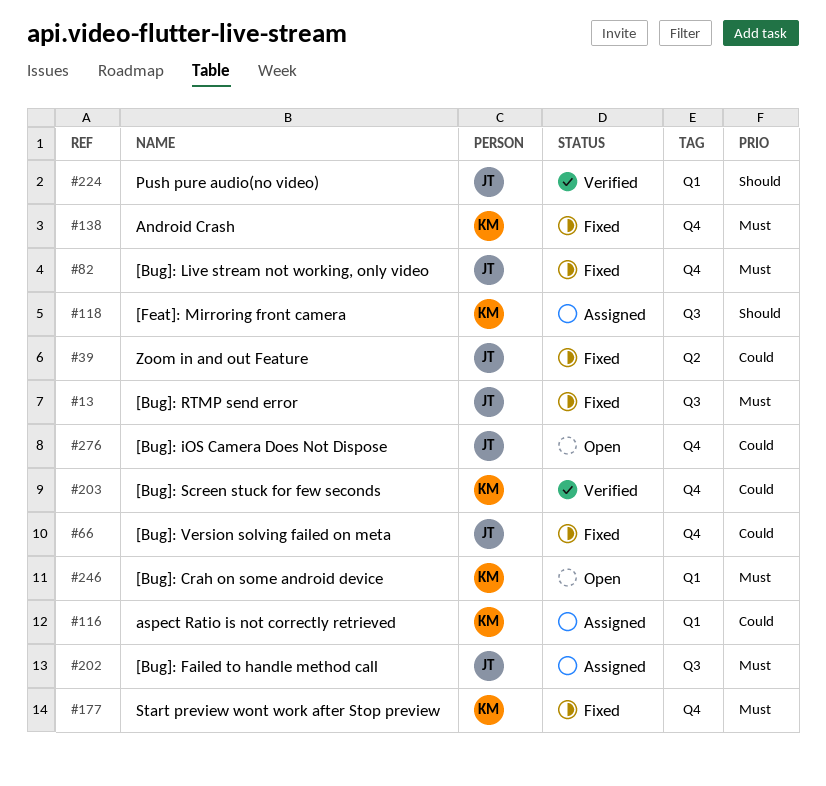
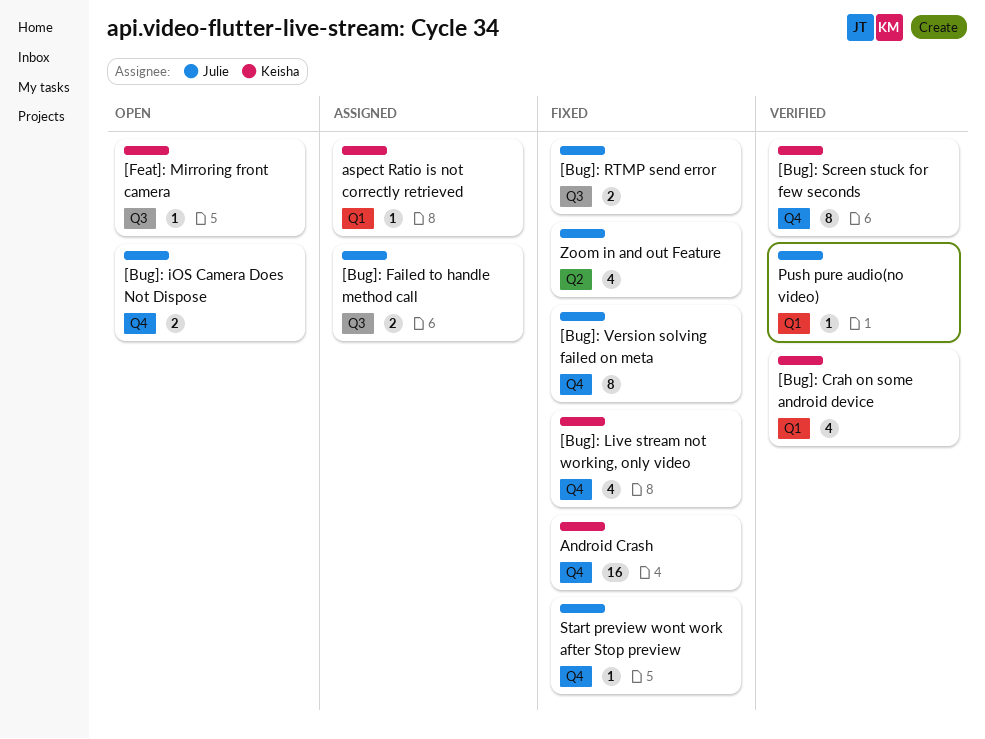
[Bug]: Crah on some android device, status: Open -> Verified
[Bug]: Live stream not working, only video, owner: Julie -> Keisha
[Feat]: Mirroring front camera, status: Assigned -> Open
Start preview wont work after Stop preview, owner: Keisha -> Julie

